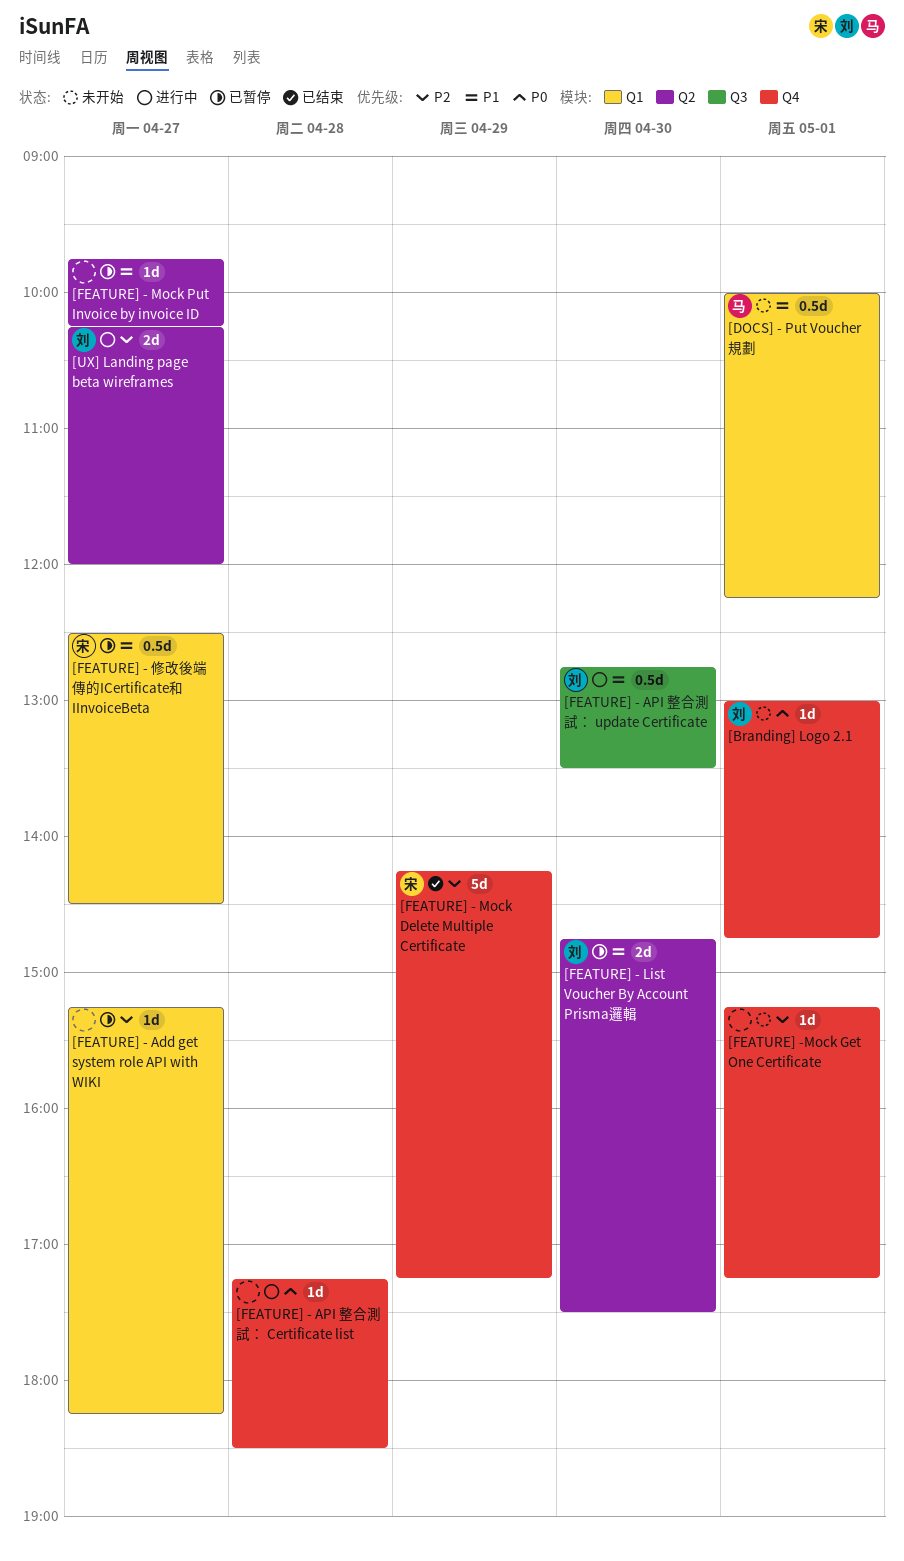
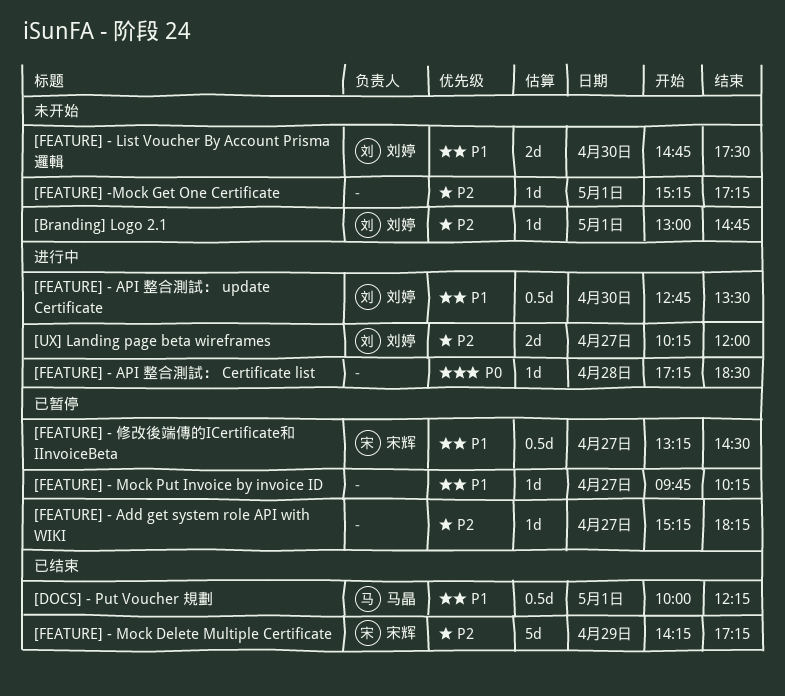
[Branding] Logo 2.1, priority: P0 -> P2
[DOCS] - Put Voucher 規劃, status: 未开始 -> 已结束
[FEATURE] - List Voucher By Account Prisma邏輯, status: 已暂停 -> 未开始
[FEATURE] - 修改後端傳的ICertificate和 IInvoiceBeta, begins: 12:30 -> 13:15

